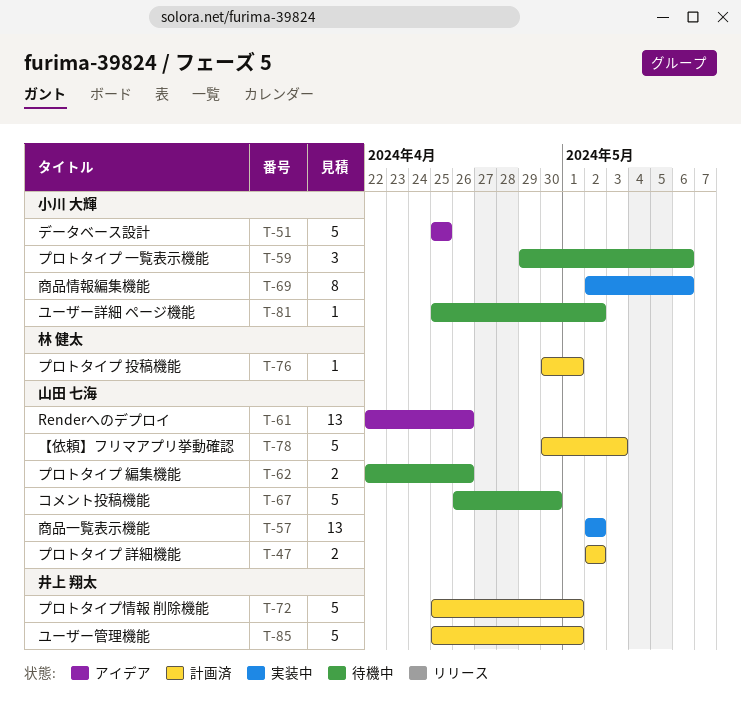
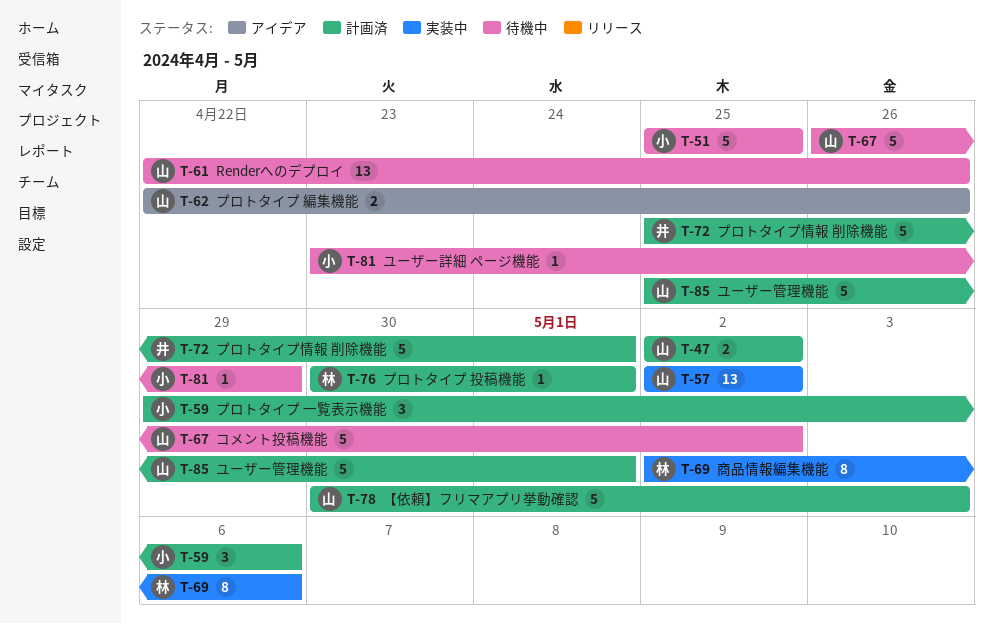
T-51, status: アイデア -> 待機中
T-59, status: 待機中 -> 計画済
T-61, status: アイデア -> 待機中
T-62, status: 待機中 -> アイデア
T-67, due: Apr 30 -> May 2
T-69, owner: 小川 大輝 -> 林 健太
T-81, start: Apr 25 -> Apr 23
T-81, due: May 2 -> Apr 29
T-85, owner: 井上 翔太 -> 山田 七海

